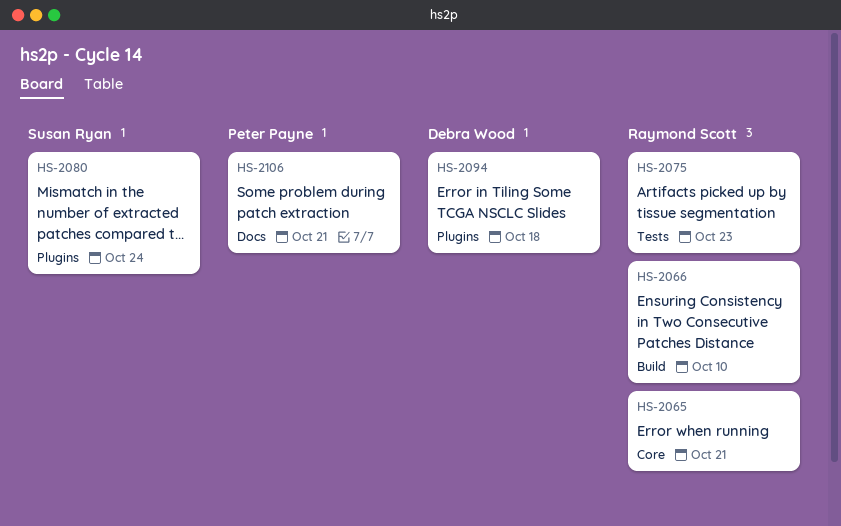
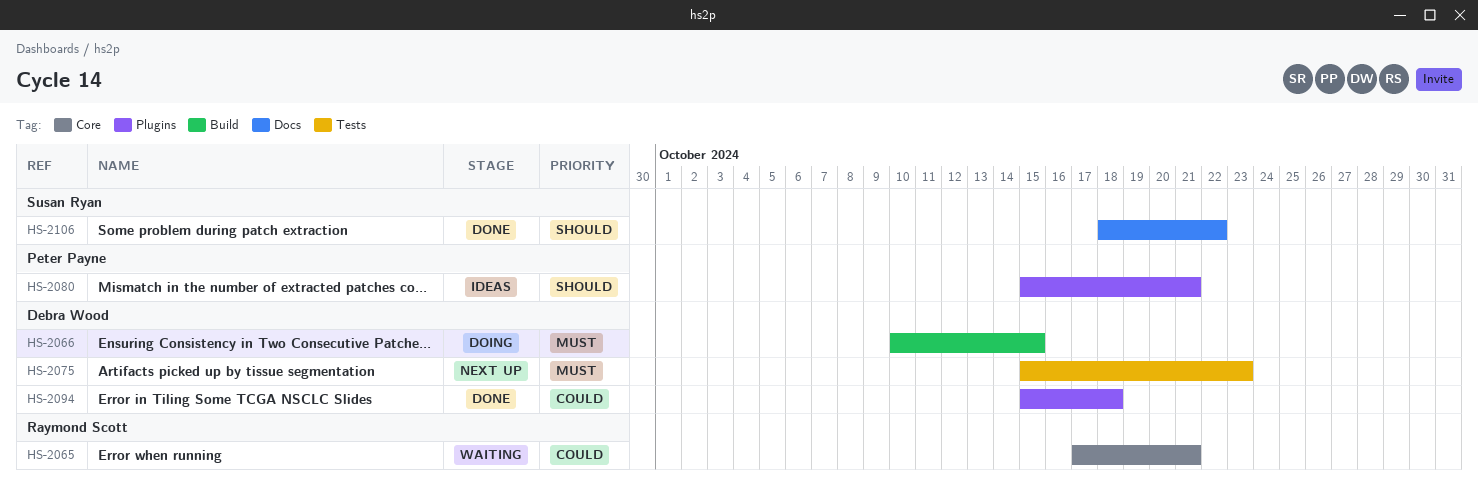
HS-2066, owner: Raymond Scott -> Debra Wood
HS-2066, due: Oct 10 -> Oct 15
HS-2075, owner: Raymond Scott -> Debra Wood
HS-2080, owner: Susan Ryan -> Peter Payne
HS-2080, due: Oct 24 -> Oct 21
HS-2106, owner: Peter Payne -> Susan Ryan
HS-2106, due: Oct 21 -> Oct 22

